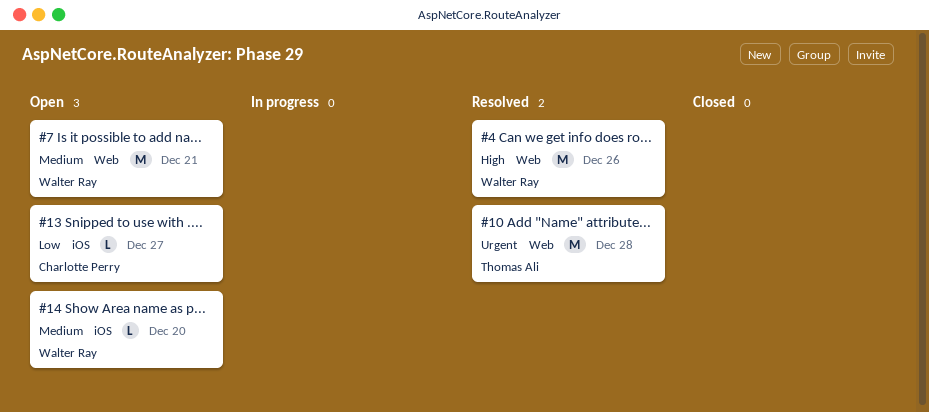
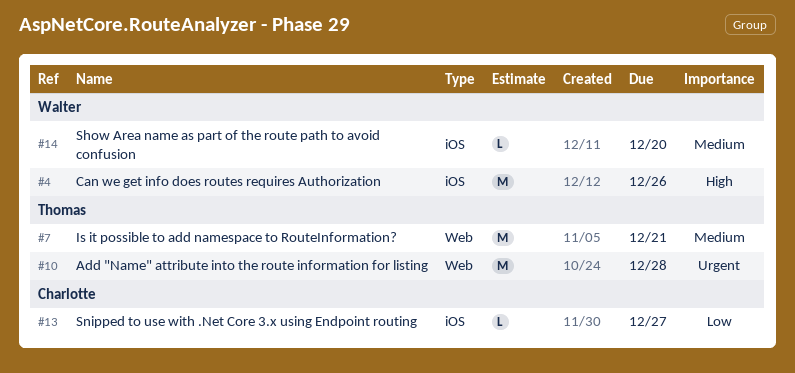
#4, label: Web -> iOS
#7, owner: Walter Ray -> Thomas Ali

